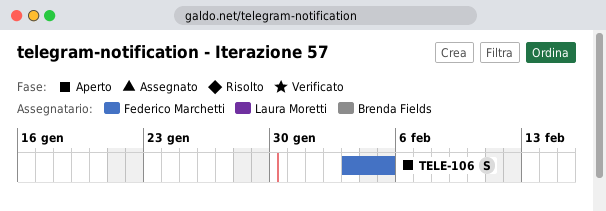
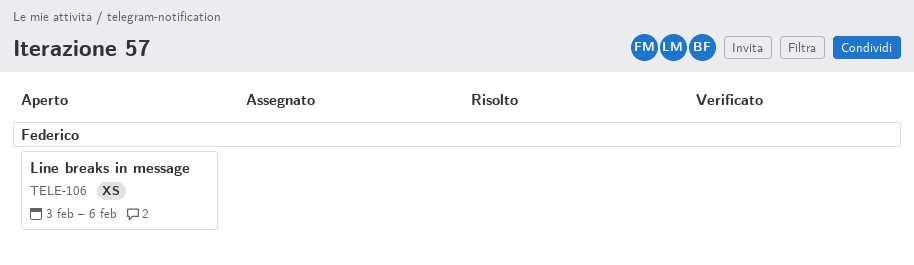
TELE-106, estimate: S -> XS
TELE-106, due: Feb 5 -> Feb 6

